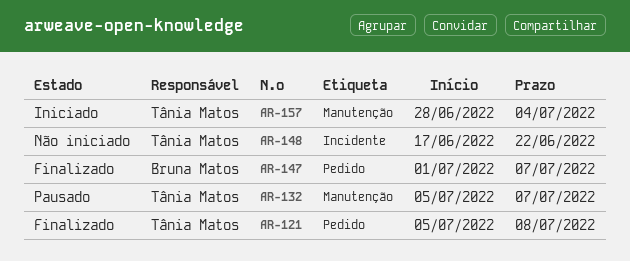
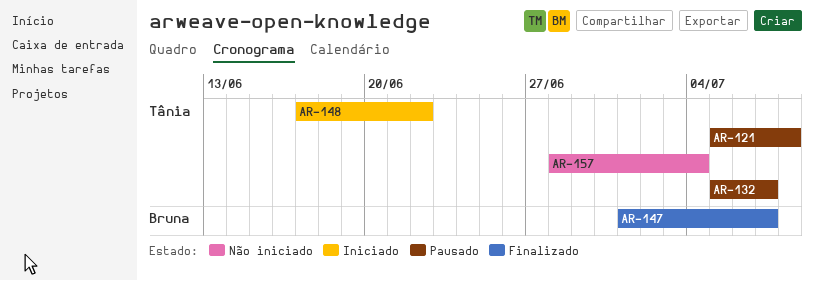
AR-121, status: Finalizado -> Pausado
AR-148, status: Não iniciado -> Iniciado
AR-157, status: Iniciado -> Não iniciado

